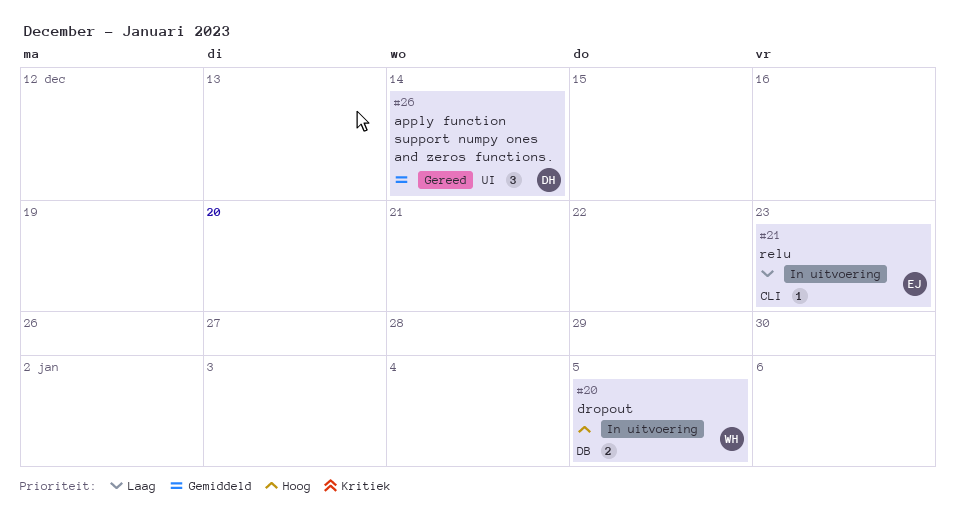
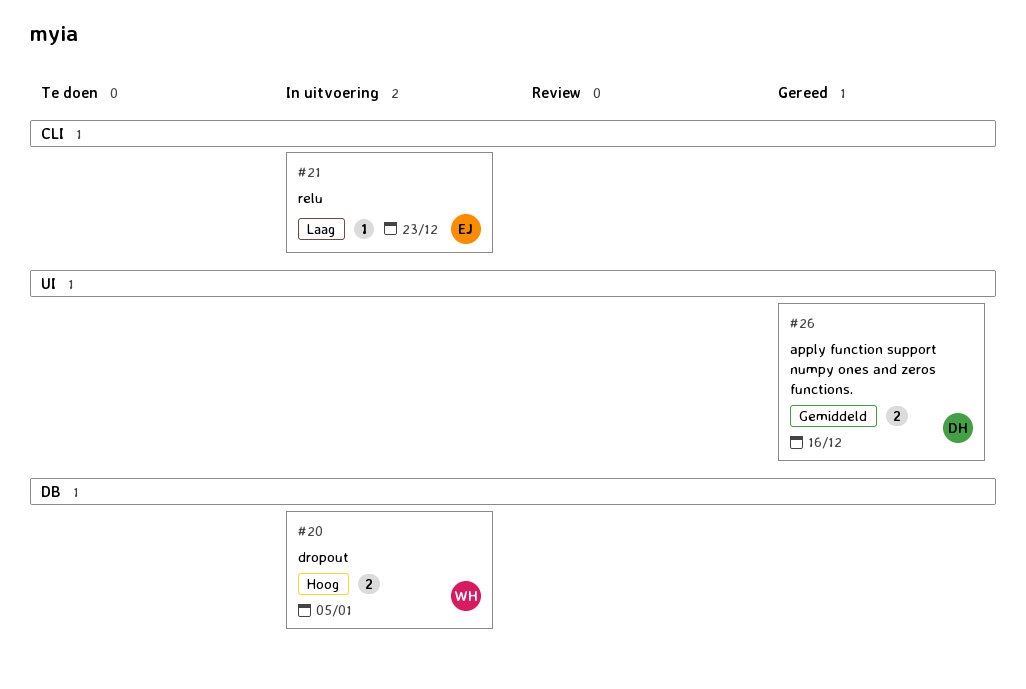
#26, estimate: 3 -> 2
#26, due: Dec 14 -> Dec 16

